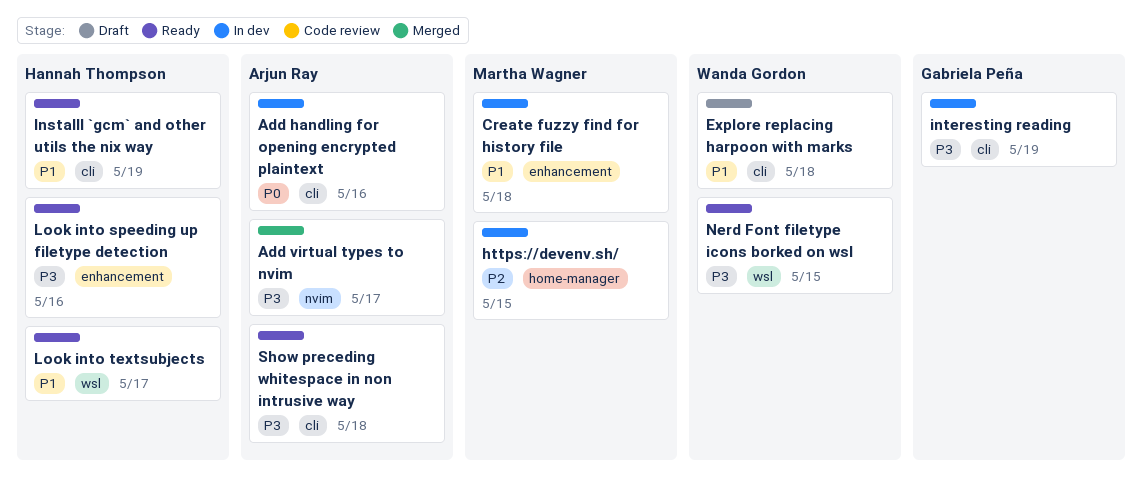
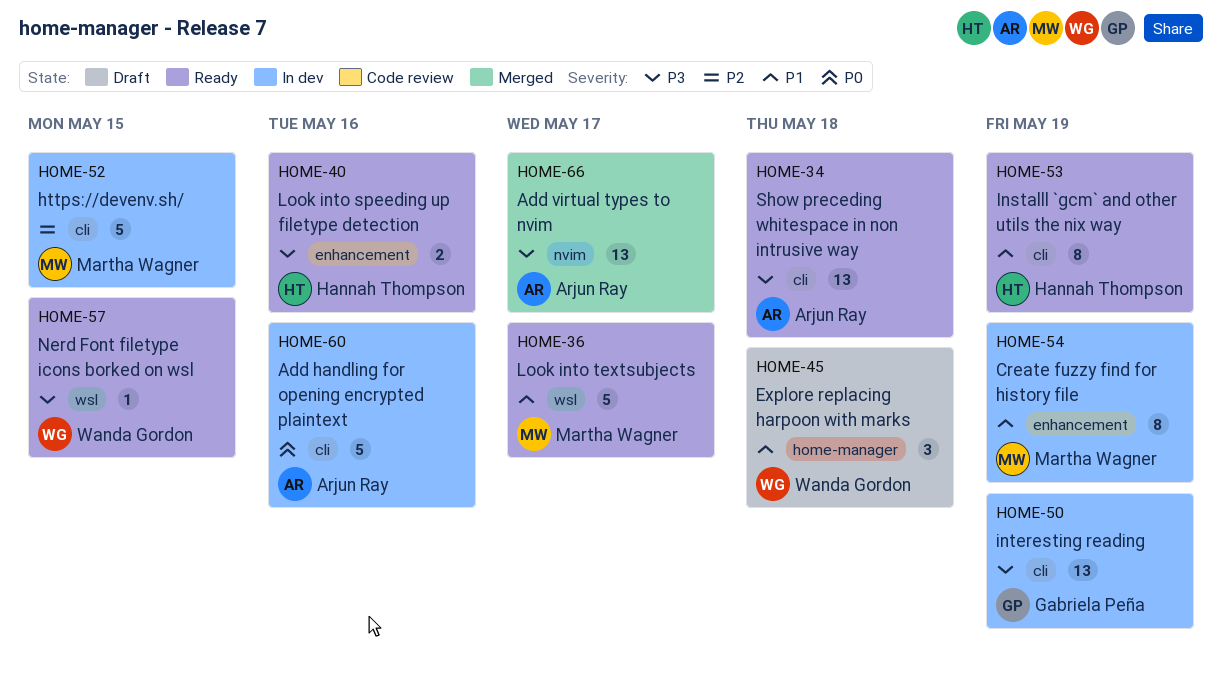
Create fuzzy find for history file, due: May 18 -> May 19
Explore replacing harpoon with marks, label: cli -> home-manager
https://devenv.sh/, label: home-manager -> cli
Look into textsubjects, owner: Hannah Thompson -> Martha Wagner

